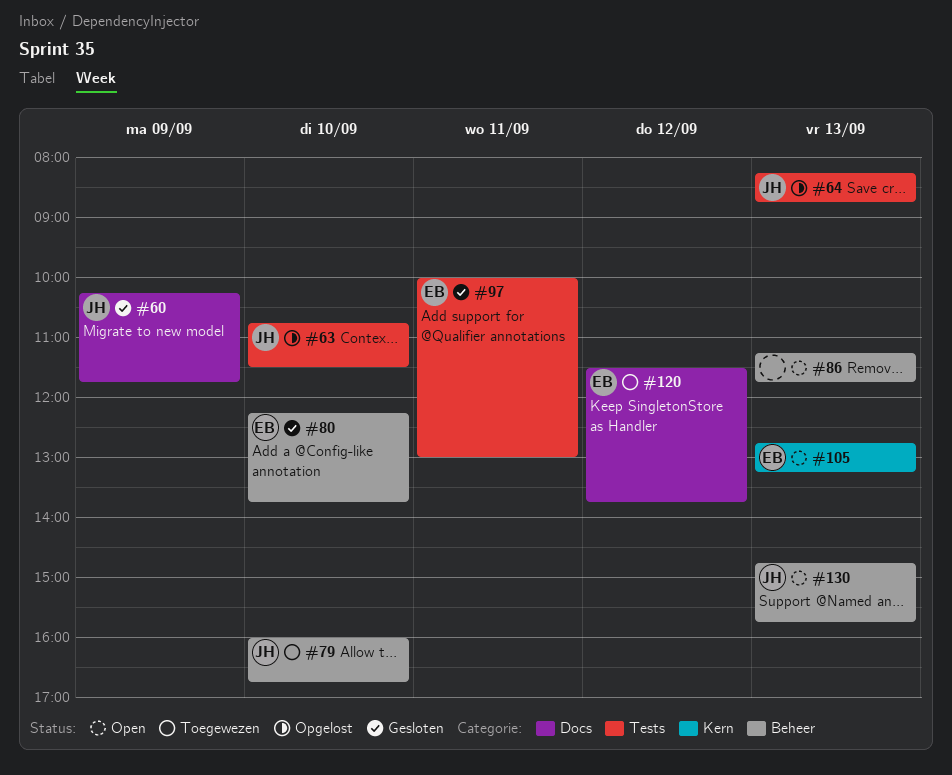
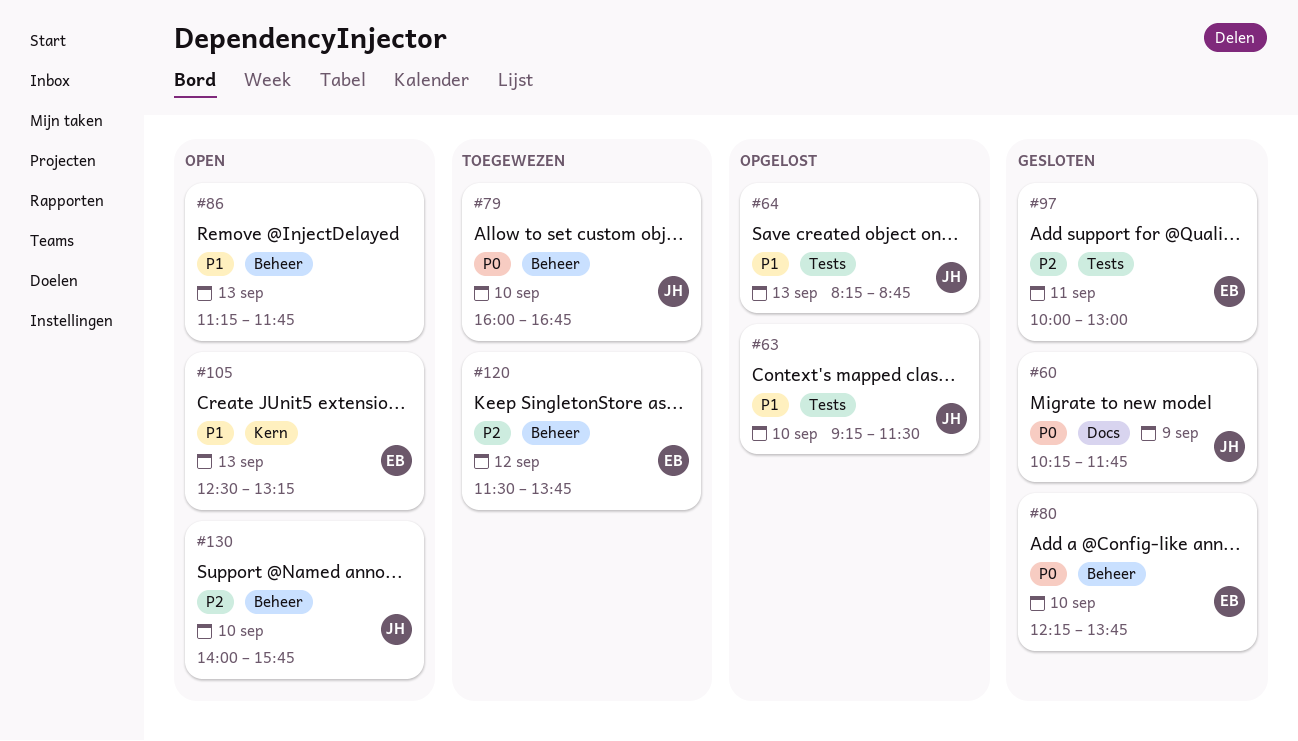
#63, begins: 10:45 -> 09:15
#105, begins: 12:45 -> 12:30
#120, label: Docs -> Beheer
#130, day: Sep 13 -> Sep 10
#130, begins: 14:45 -> 14:00

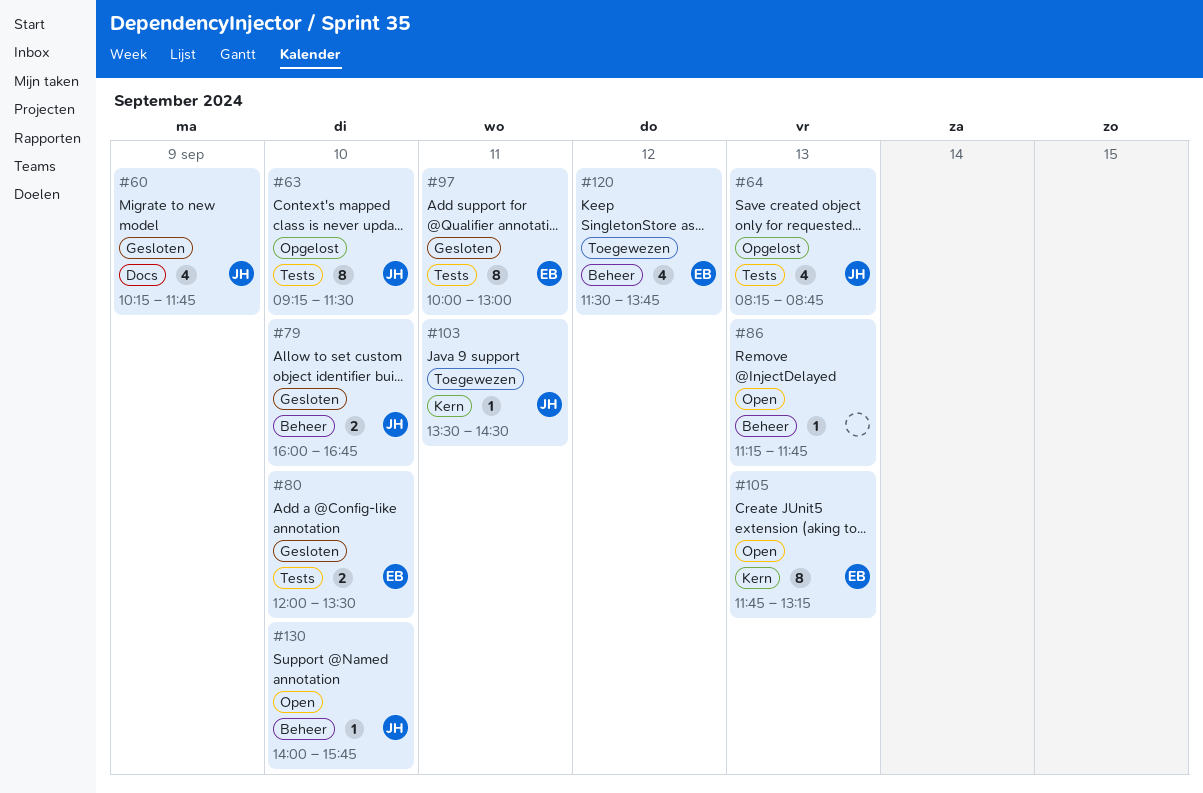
#79, status: Toegewezen -> Gesloten
#80, label: Beheer -> Tests
#80, begins: 12:15 -> 12:00
#80, ends: 13:45 -> 13:30
#103: none -> present
#105, begins: 12:30 -> 11:45

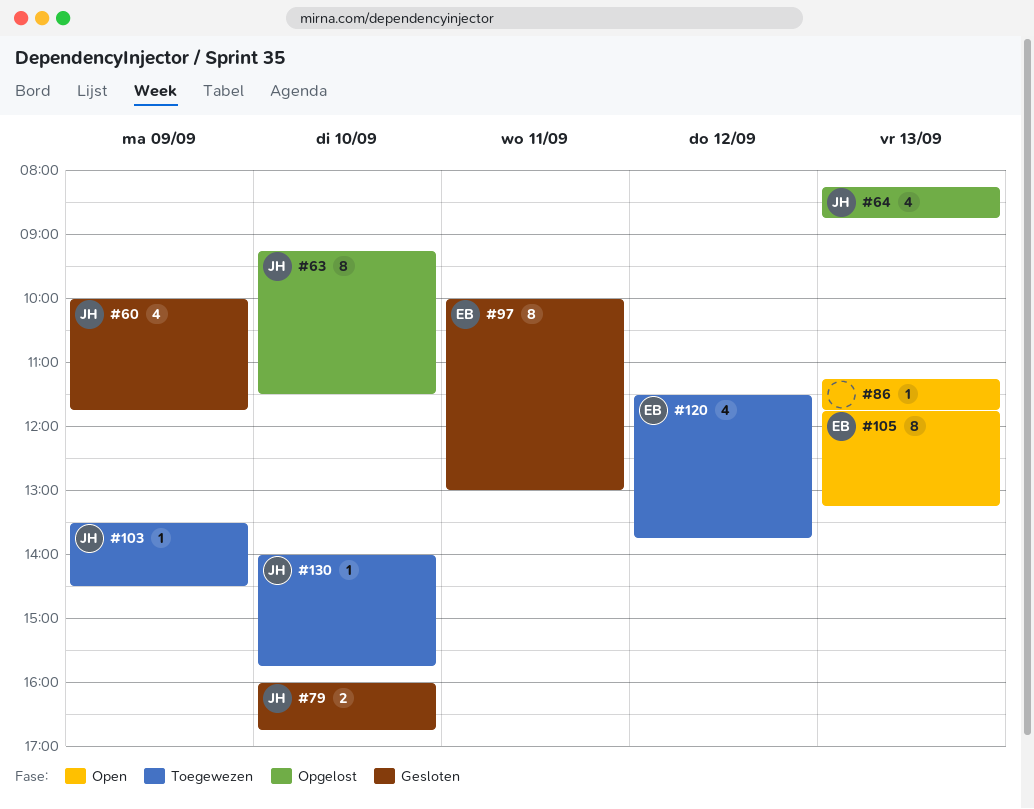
#60, begins: 10:15 -> 10:00
#80: present -> none
#103, day: Sep 11 -> Sep 9
#130, status: Open -> Toegewezen

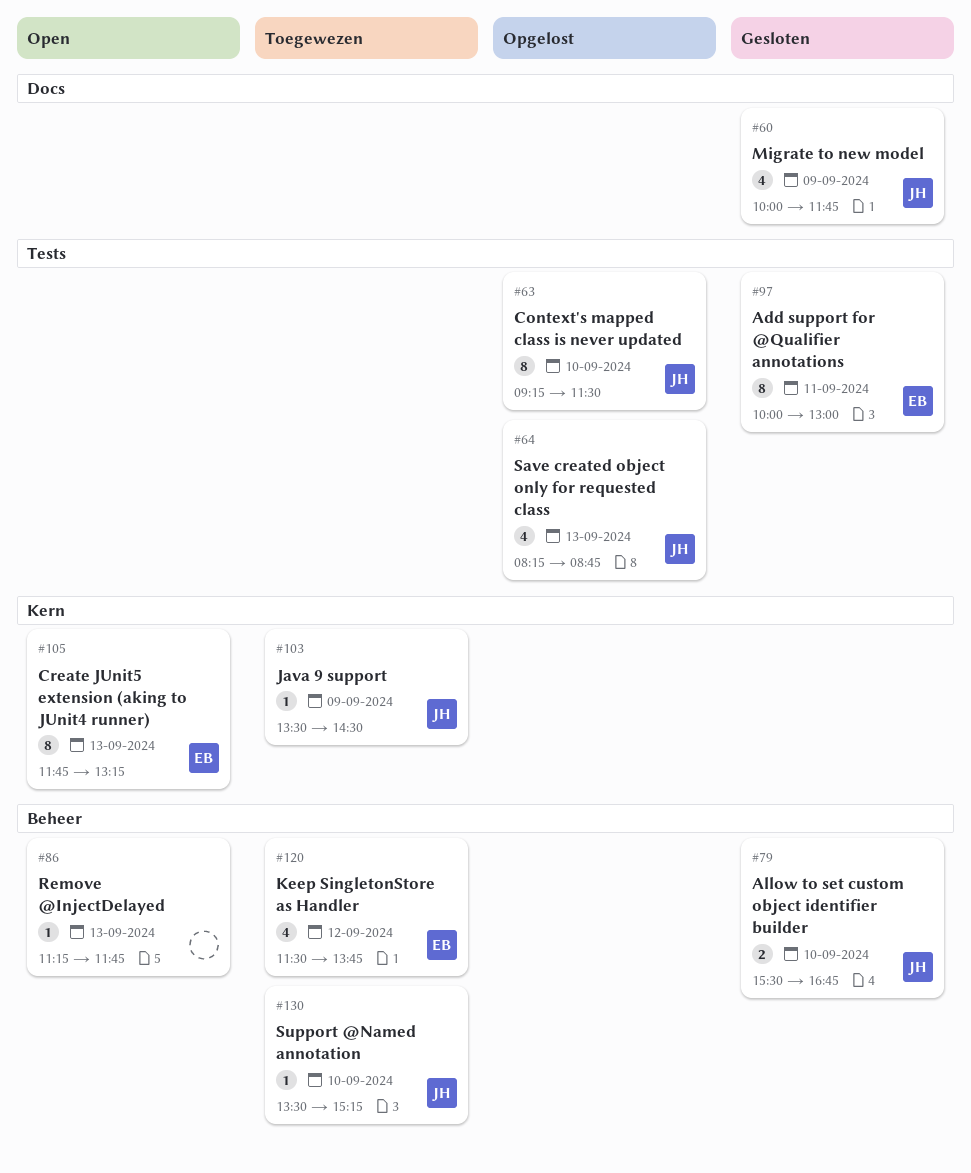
#79, begins: 16:00 -> 15:30
#130, begins: 14:00 -> 13:30
#130, ends: 15:45 -> 15:15

